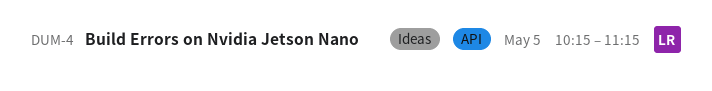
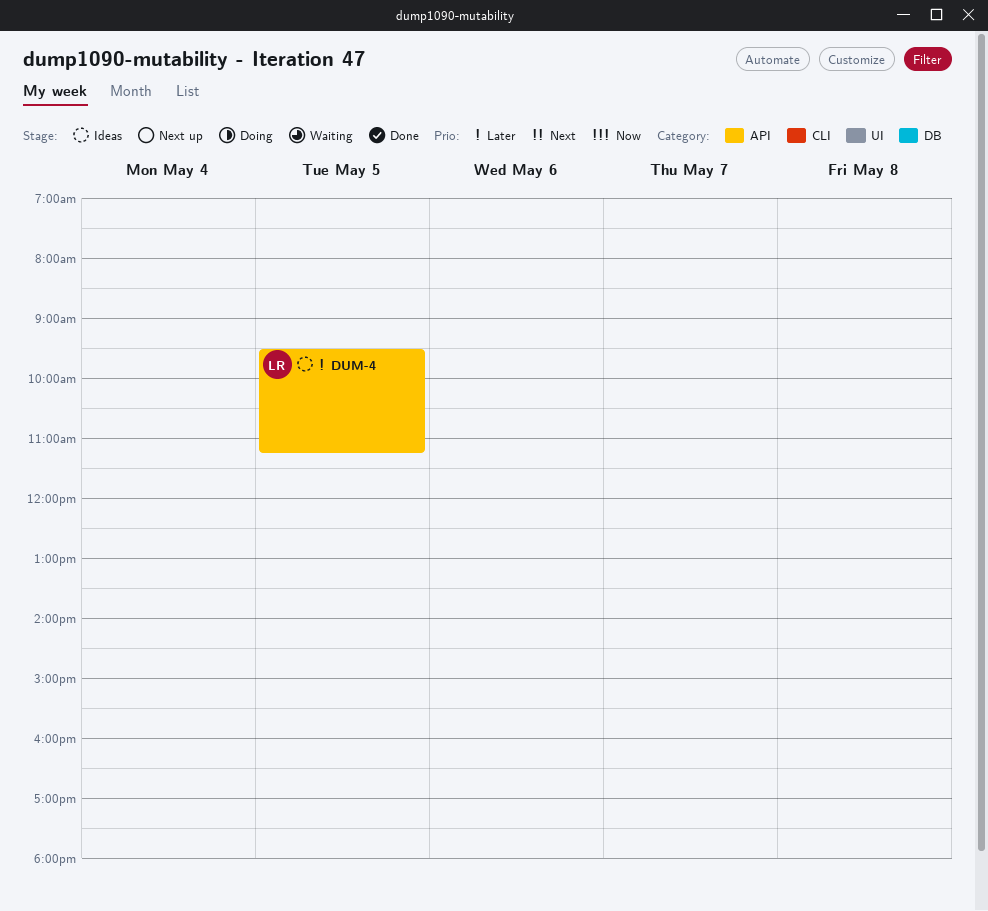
DUM-4, begins: 10:15 -> 09:30

